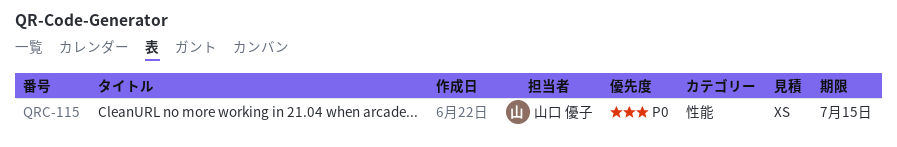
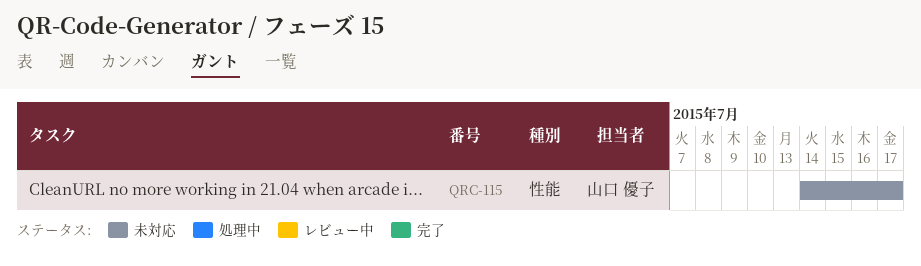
QRC-115, due: Jul 15 -> Jul 17

